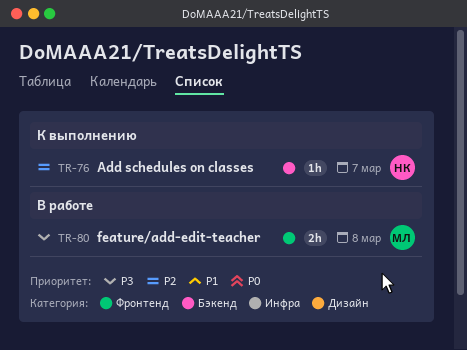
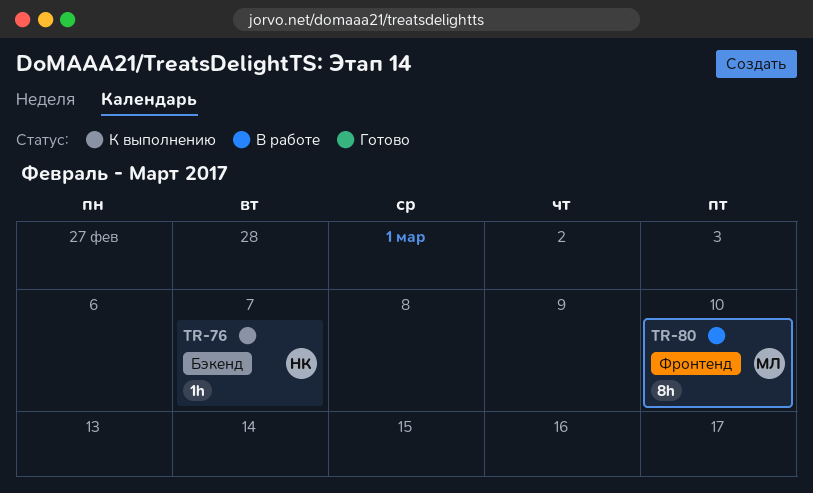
TR-80, estimate: 2h -> 8h
TR-80, due: Mar 8 -> Mar 10

